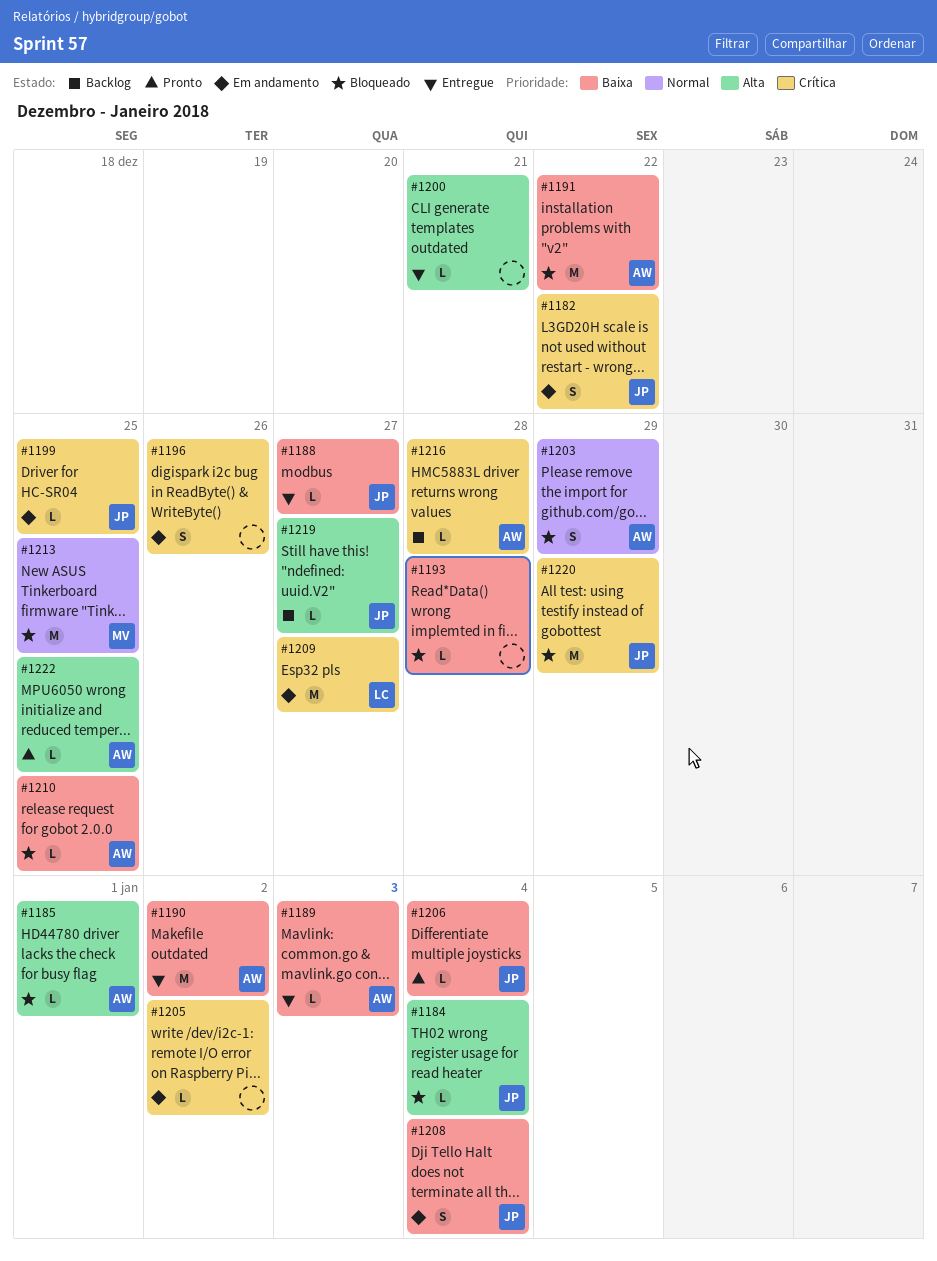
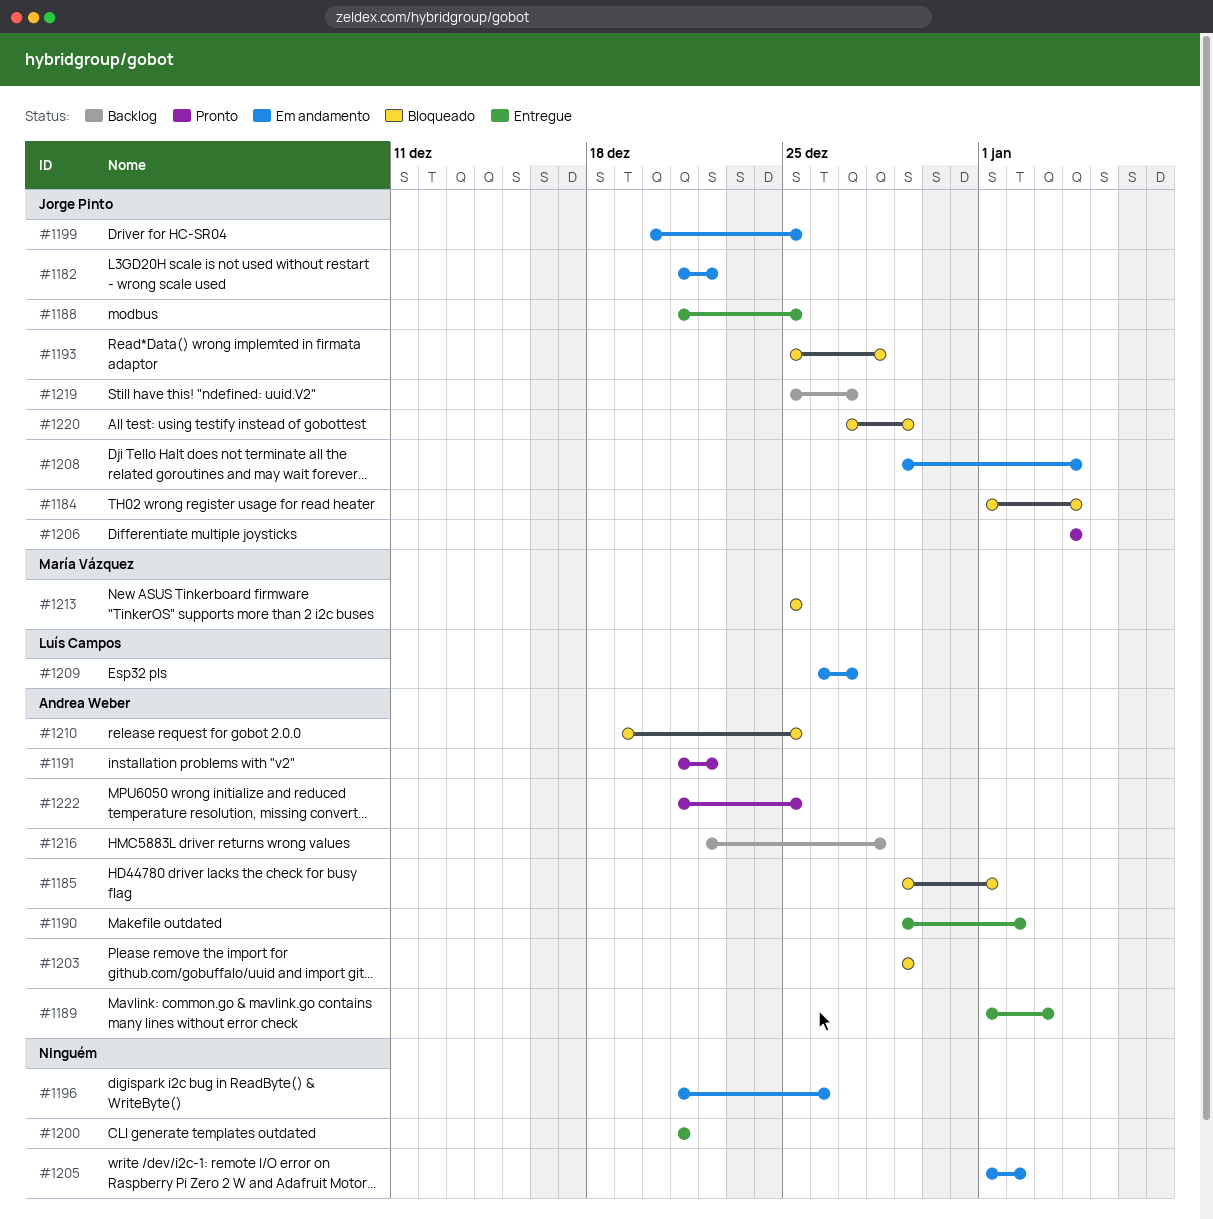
#1188, due: Dec 27 -> Dec 25
#1191, status: Bloqueado -> Pronto
#1193, owner: none -> Jorge Pinto

